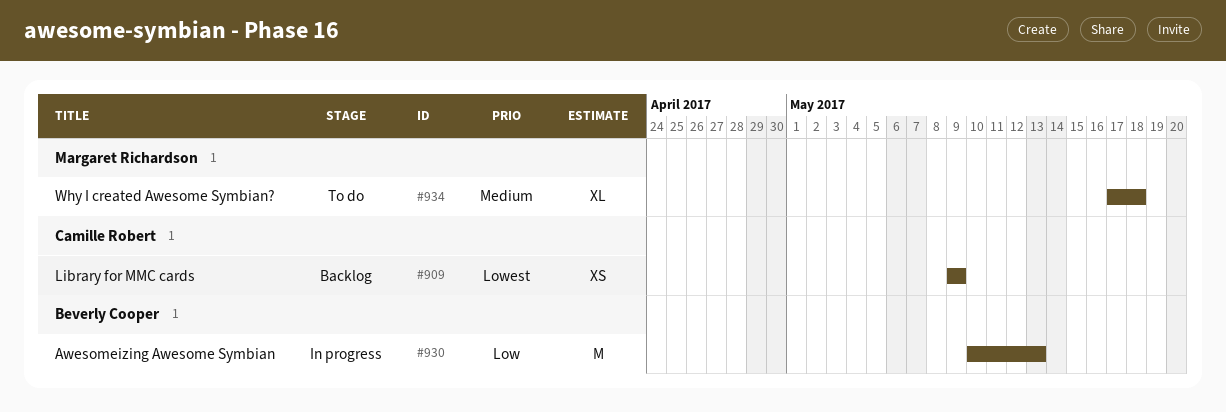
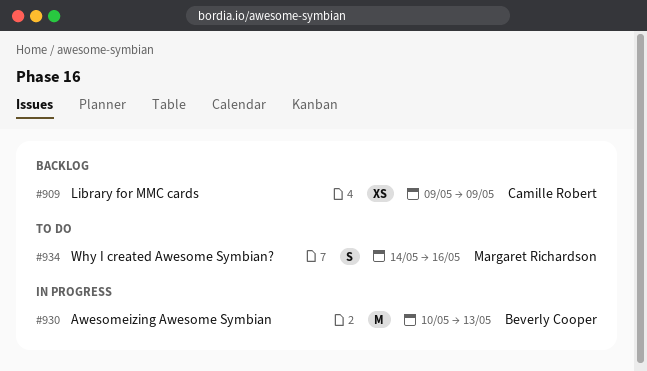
#934, estimate: XL -> S
#934, start: May 17 -> May 14
#934, due: May 18 -> May 16

